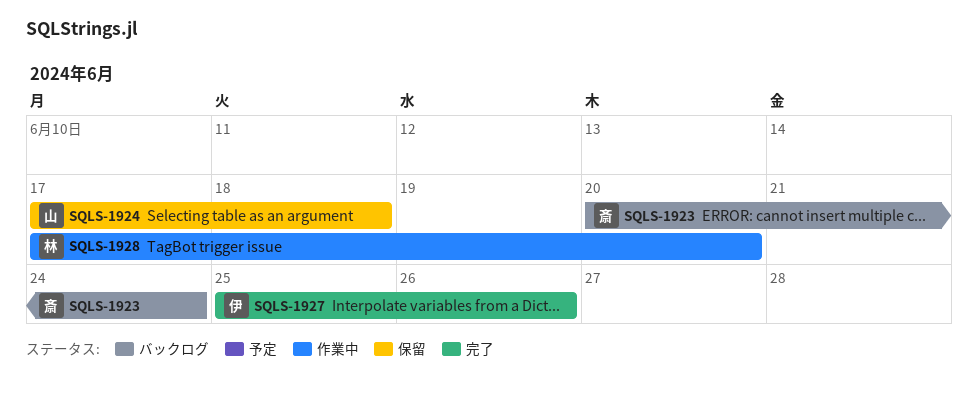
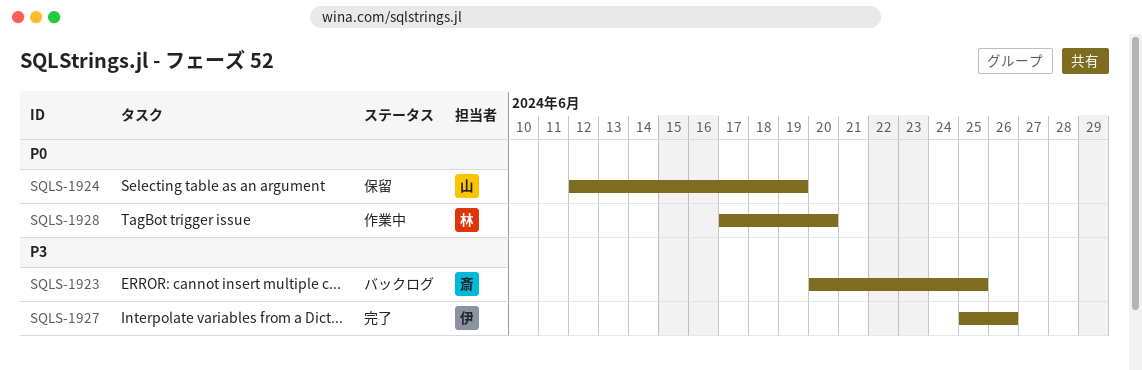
SQLS-1923, due: Jun 24 -> Jun 25
SQLS-1924, start: Jun 17 -> Jun 12
SQLS-1924, due: Jun 18 -> Jun 19

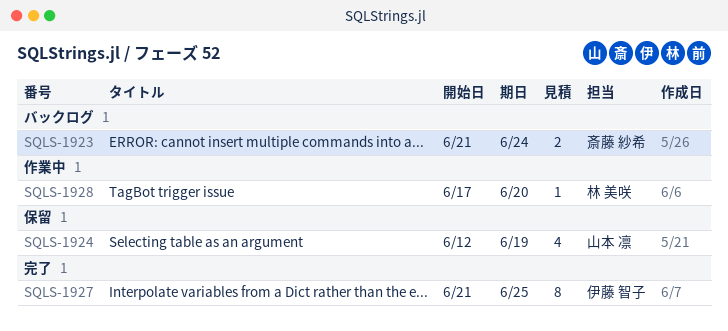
SQLS-1923, start: Jun 20 -> Jun 21
SQLS-1923, due: Jun 25 -> Jun 24
SQLS-1927, start: Jun 25 -> Jun 21
SQLS-1927, due: Jun 26 -> Jun 25

